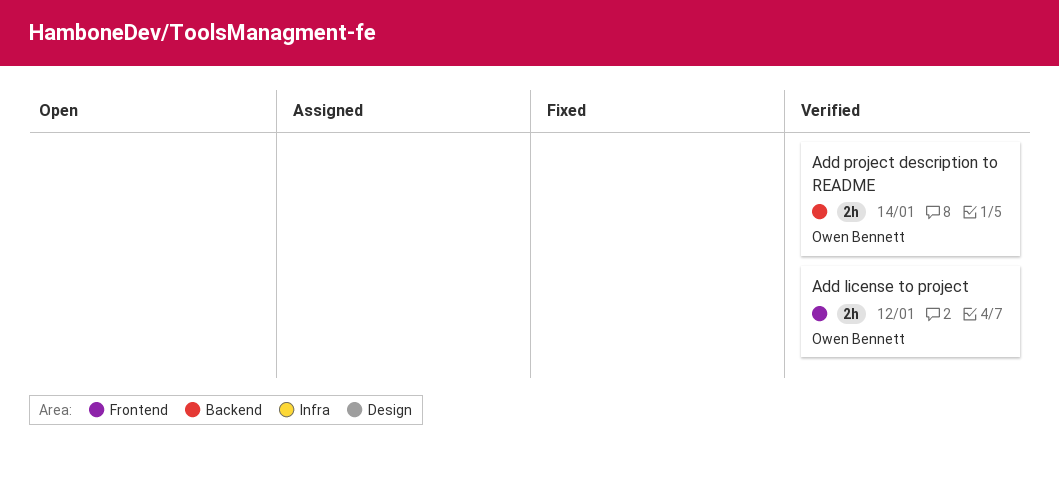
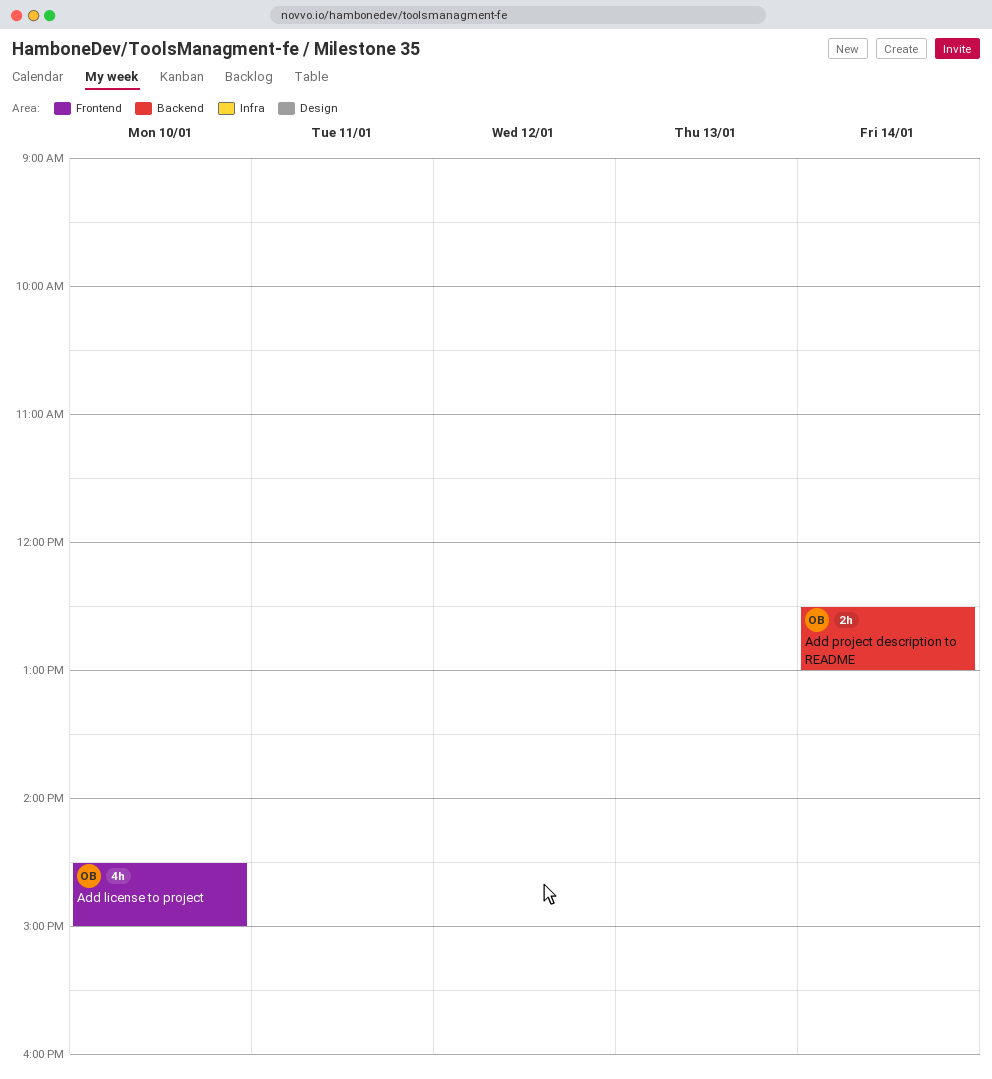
Add license to project, estimate: 2h -> 4h
Add license to project, day: Jan 12 -> Jan 10

